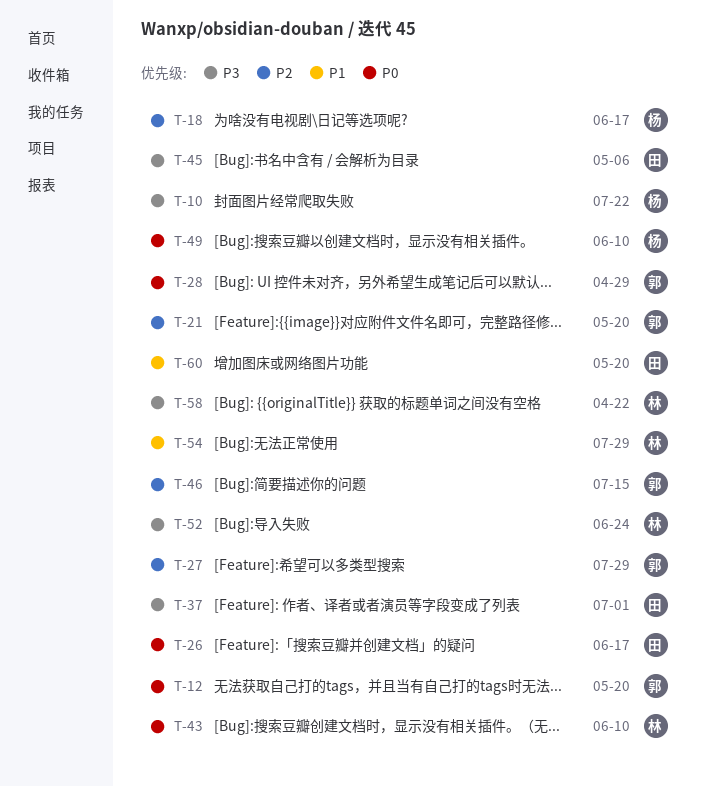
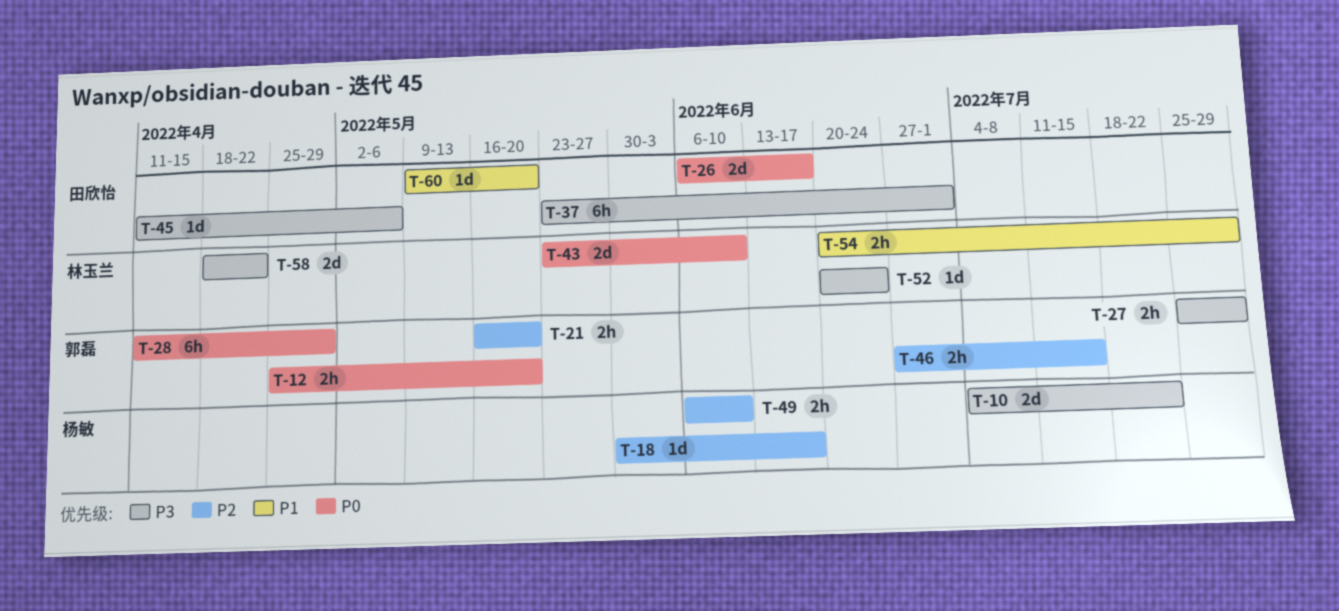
T-27, priority: P2 -> P3
T-49, priority: P0 -> P2

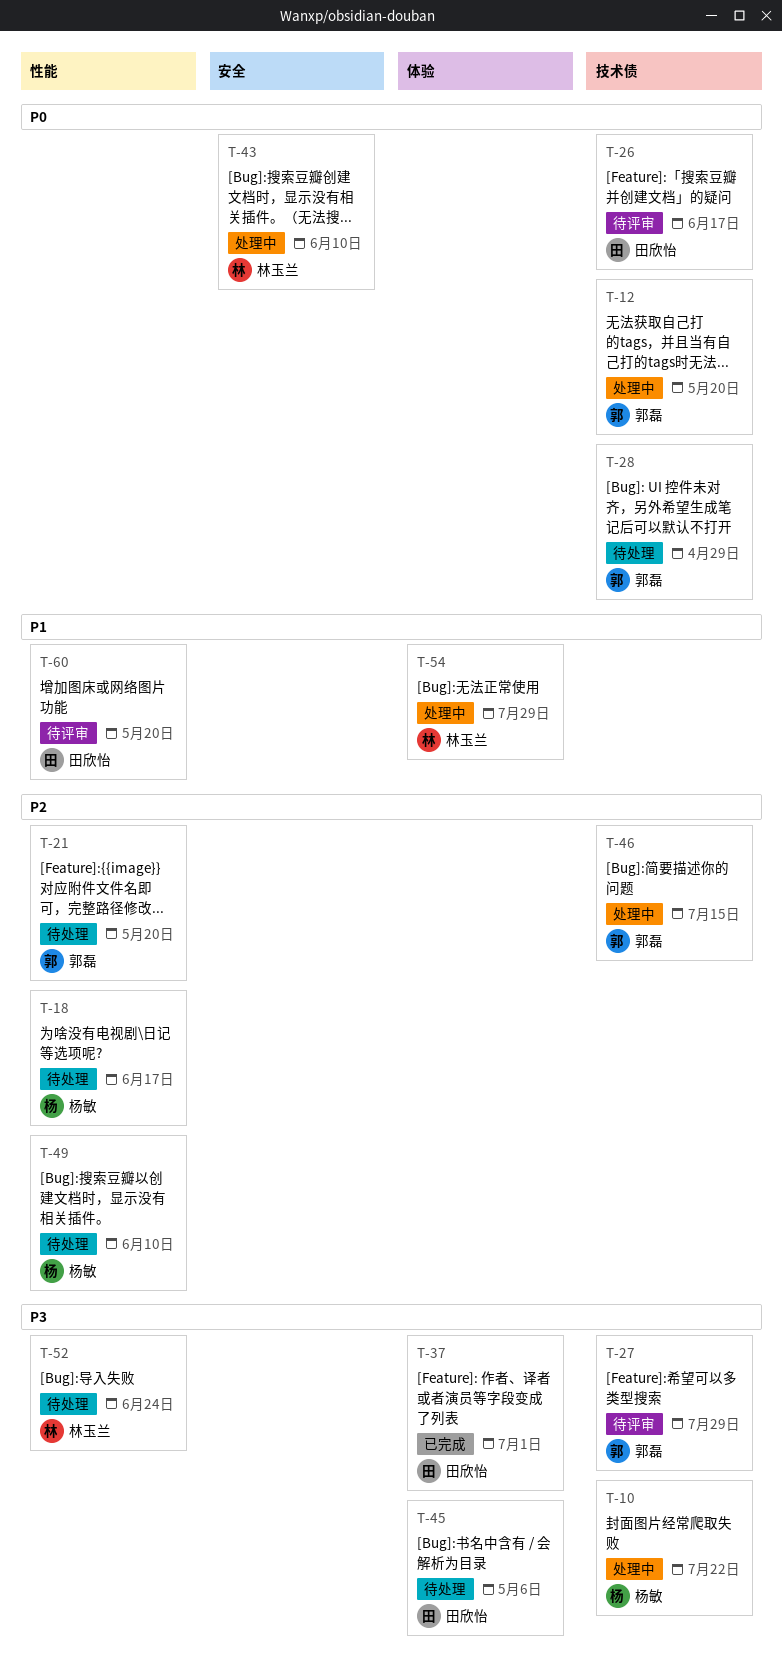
T-58: present -> none

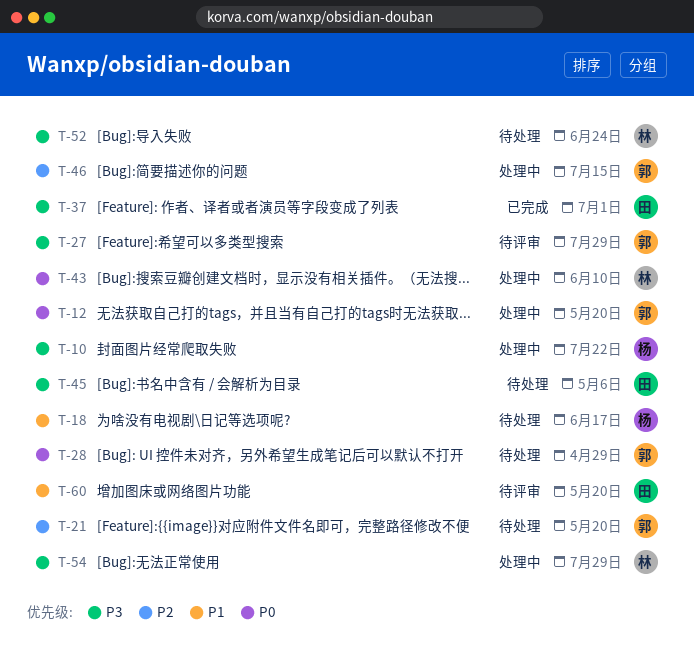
T-18, priority: P2 -> P1
T-26: present -> none
T-49: present -> none
T-54, priority: P1 -> P3

